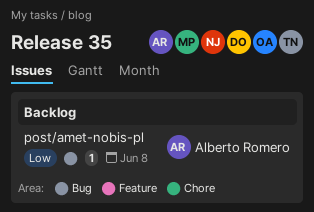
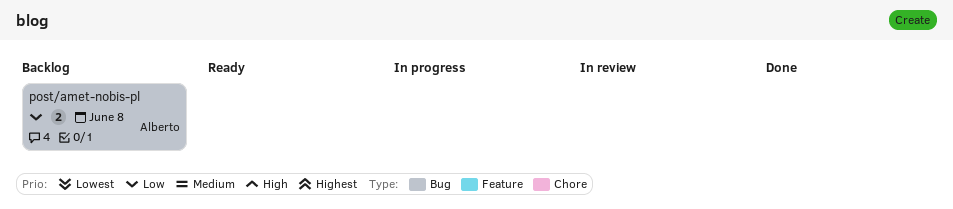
post/amet-nobis-pl, estimate: 1 -> 2

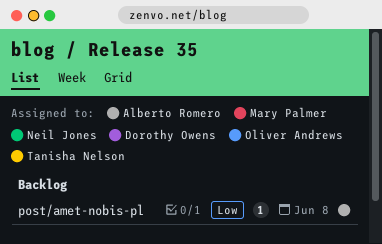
post/amet-nobis-pl, estimate: 2 -> 1

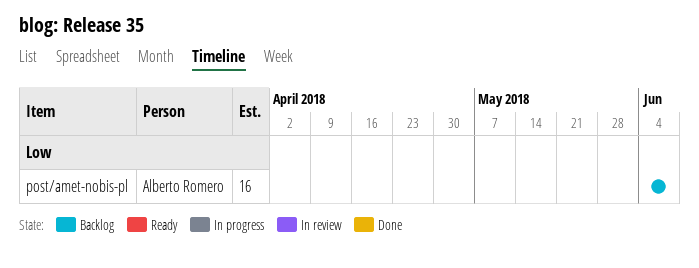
post/amet-nobis-pl, estimate: 1 -> 16

